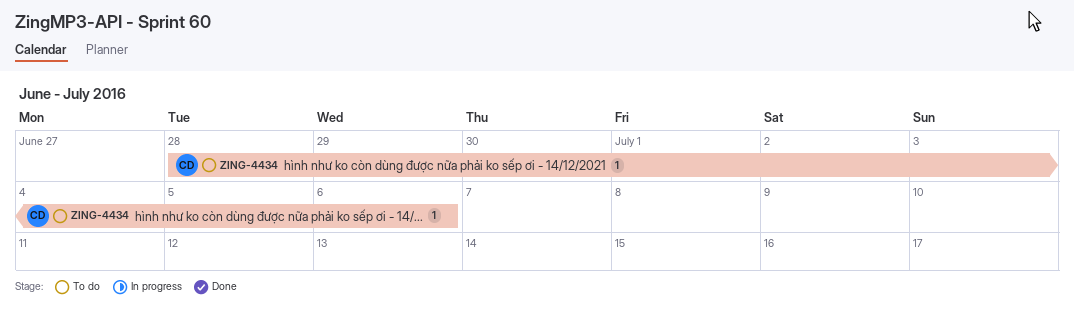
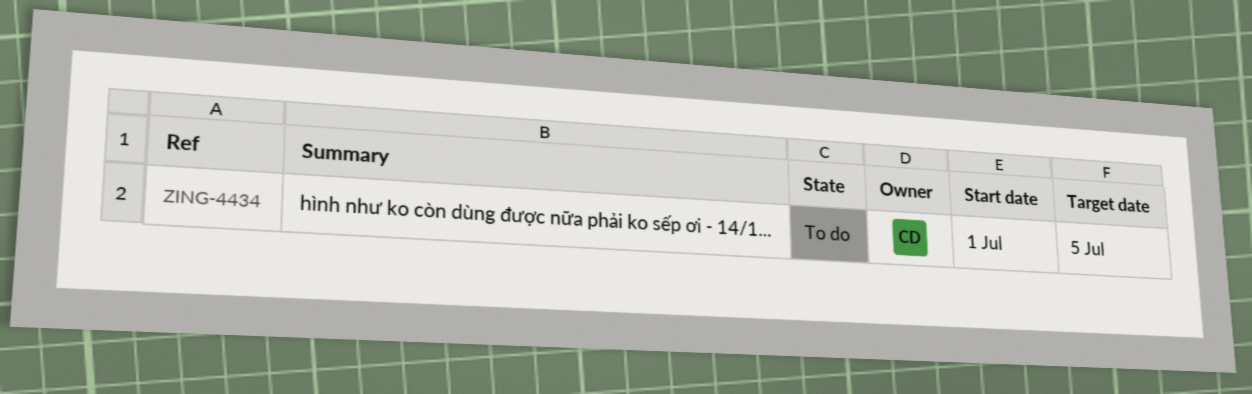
ZING-4434, start: Jun 28 -> Jul 1
ZING-4434, due: Jul 6 -> Jul 5

